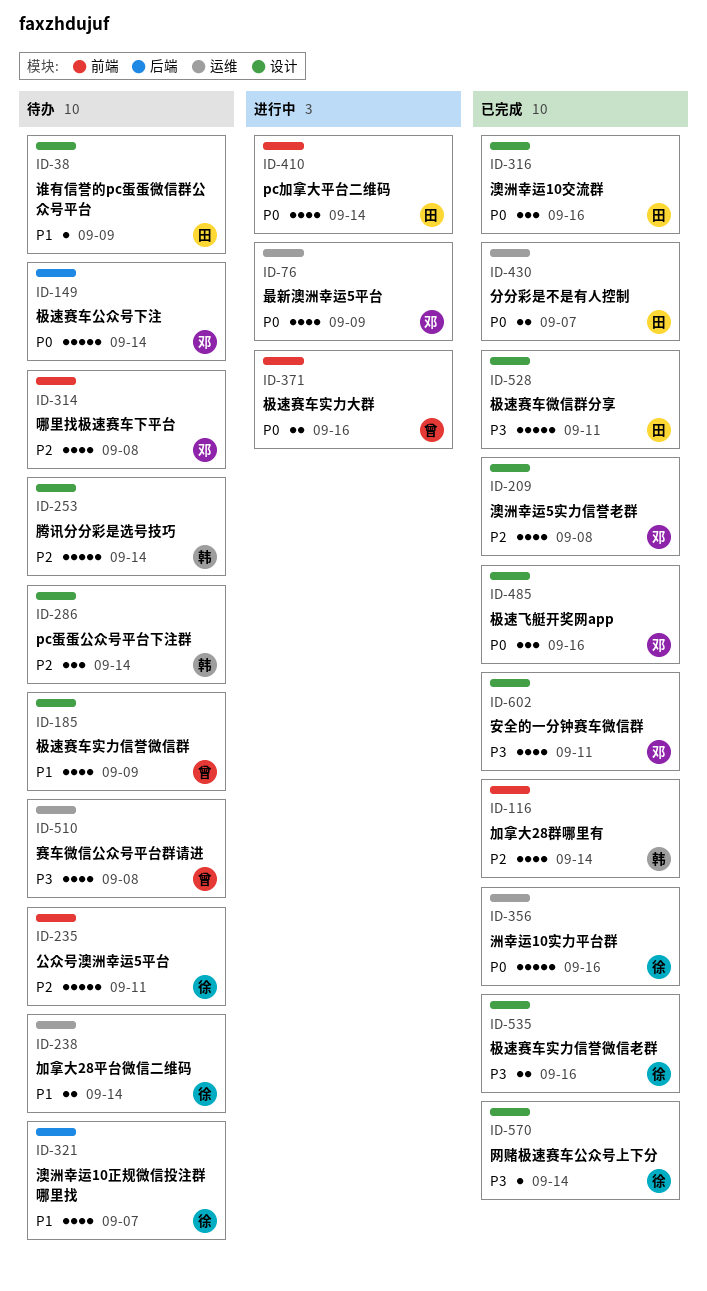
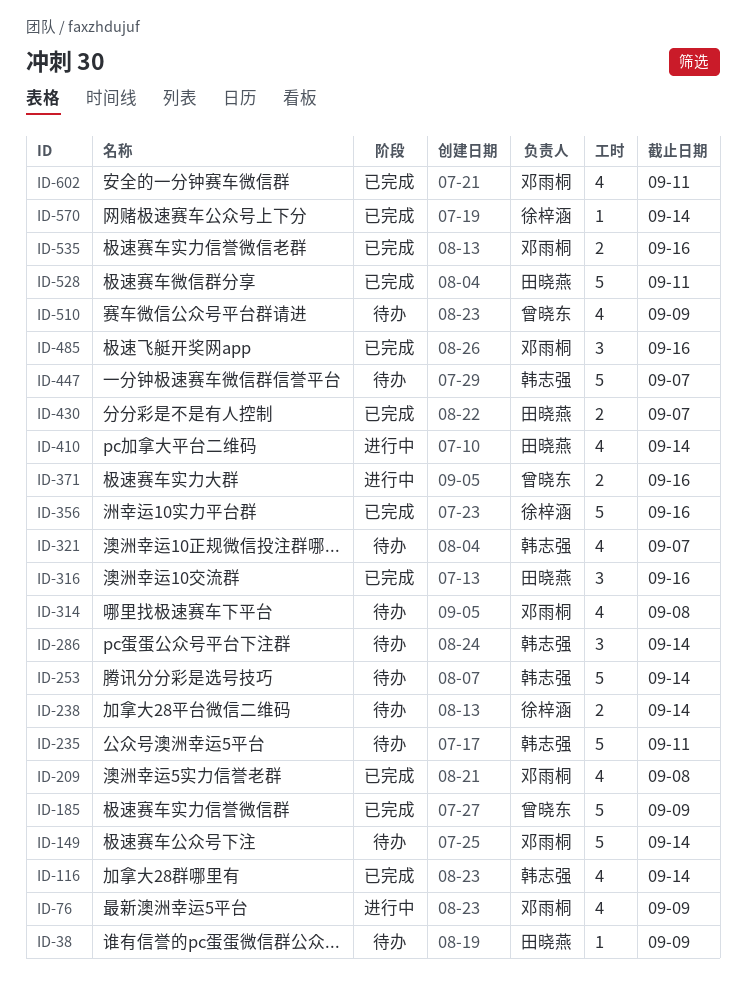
ID-185, status: 待办 -> 已完成
ID-185, estimate: 4 -> 5
ID-235, owner: 徐梓涵 -> 韩志强
ID-321, owner: 徐梓涵 -> 韩志强
ID-447: none -> present
ID-510, due: Sep 8 -> Sep 9
ID-535, owner: 徐梓涵 -> 邓雨桐

